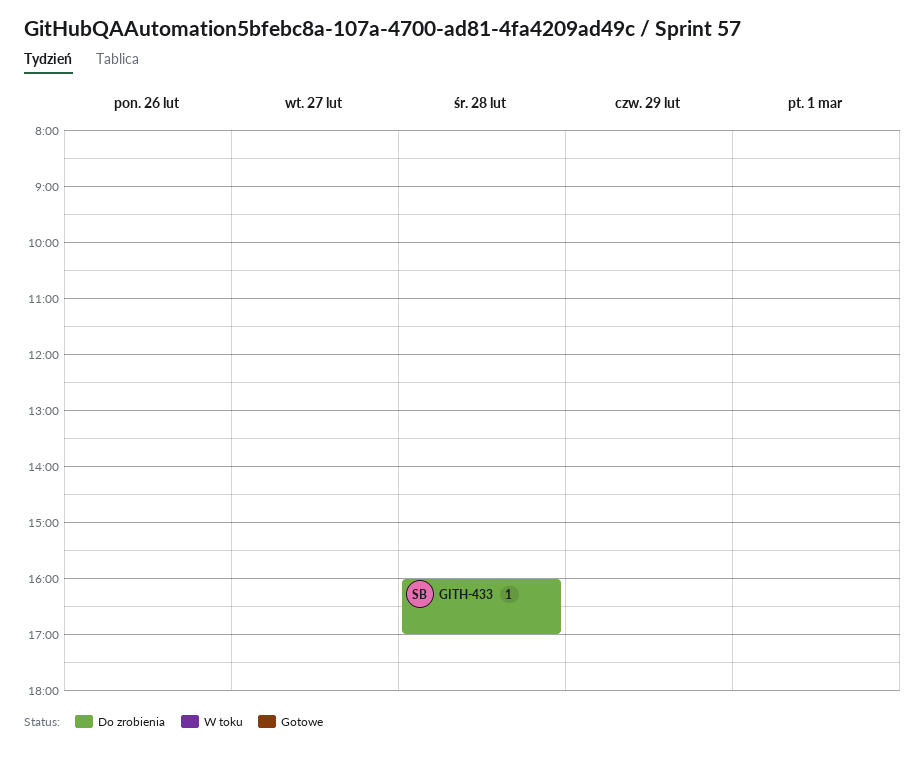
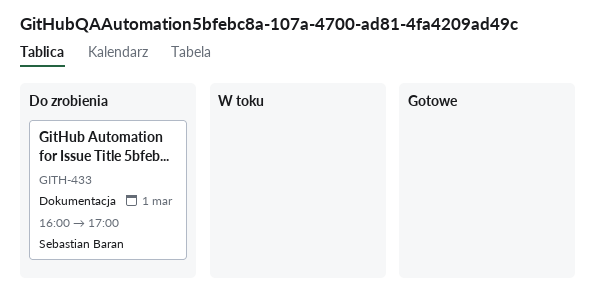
GITH-433, day: Feb 28 -> Mar 1

